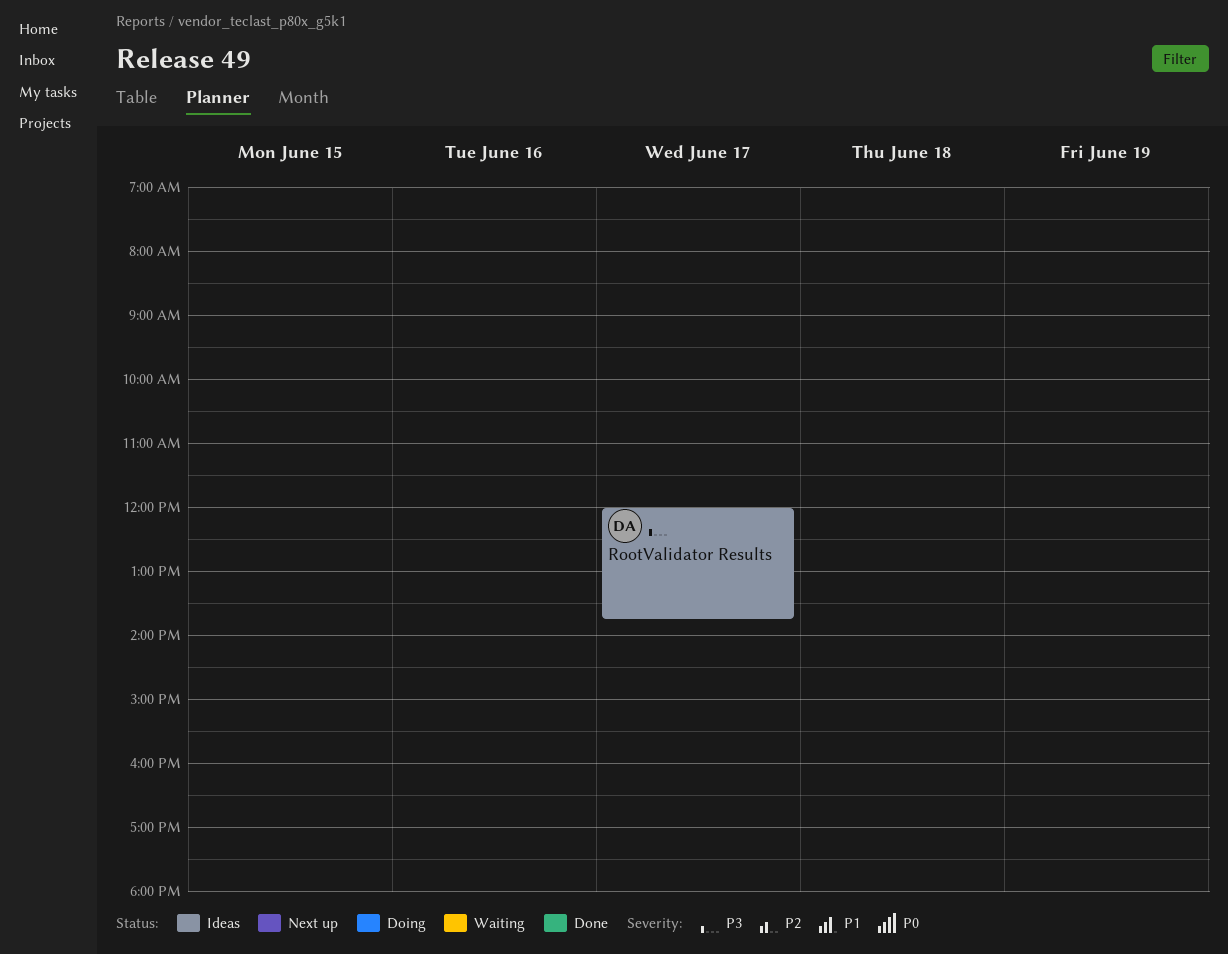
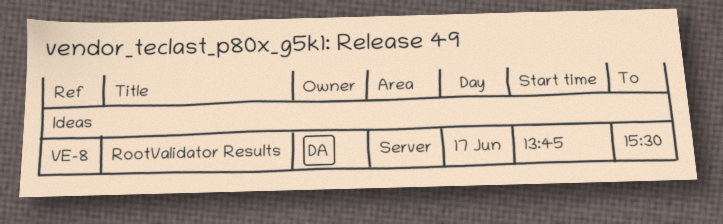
RootValidator Results, begins: 12:00 -> 13:45
RootValidator Results, ends: 13:45 -> 15:30

